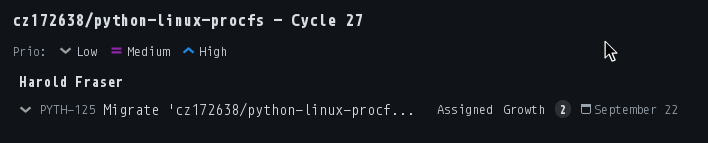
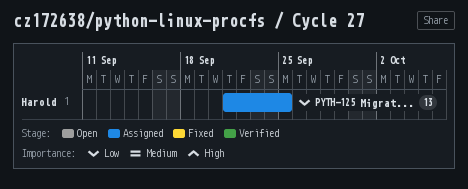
PYTH-125, estimate: 2 -> 13
PYTH-125, due: Sep 22 -> Sep 25

